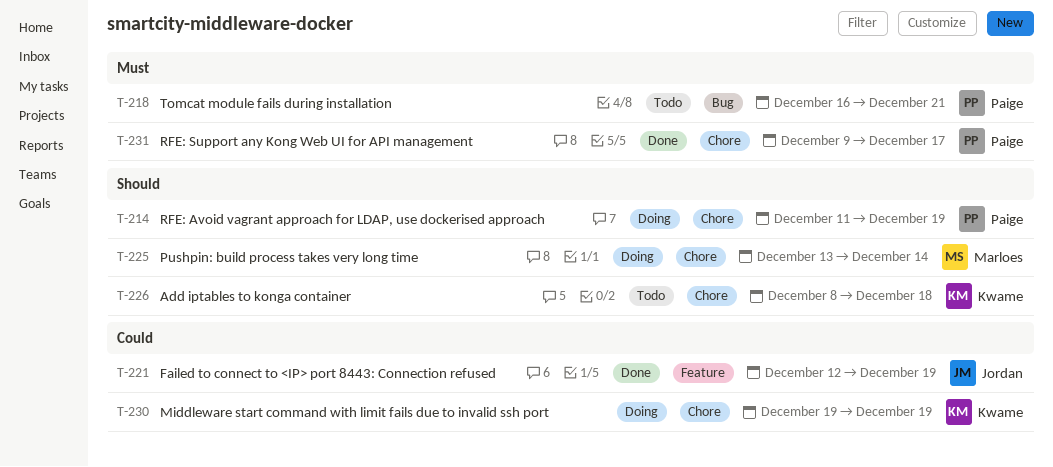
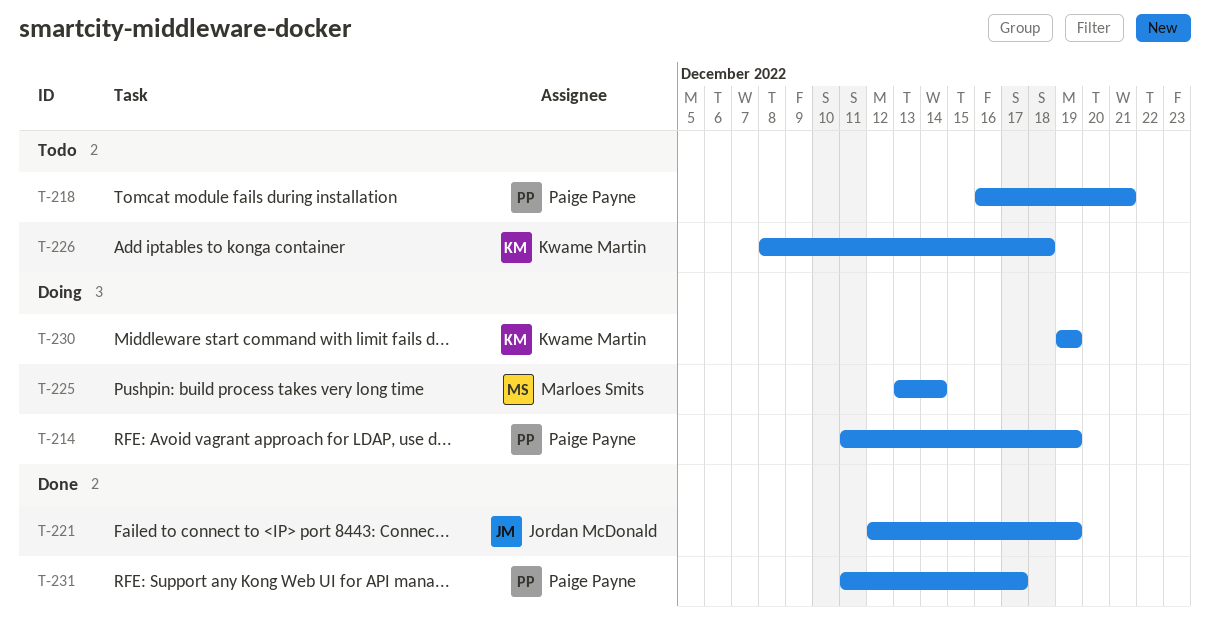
T-231, start: Dec 9 -> Dec 11

